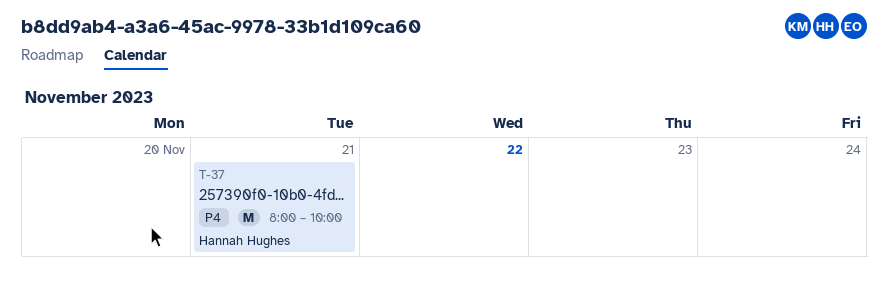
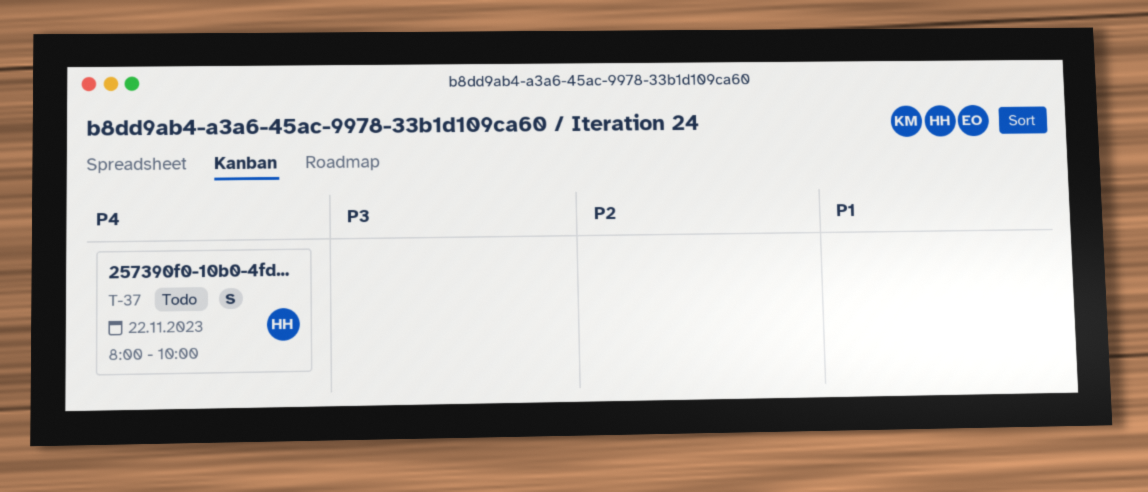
T-37, estimate: M -> S
T-37, day: Nov 21 -> Nov 22

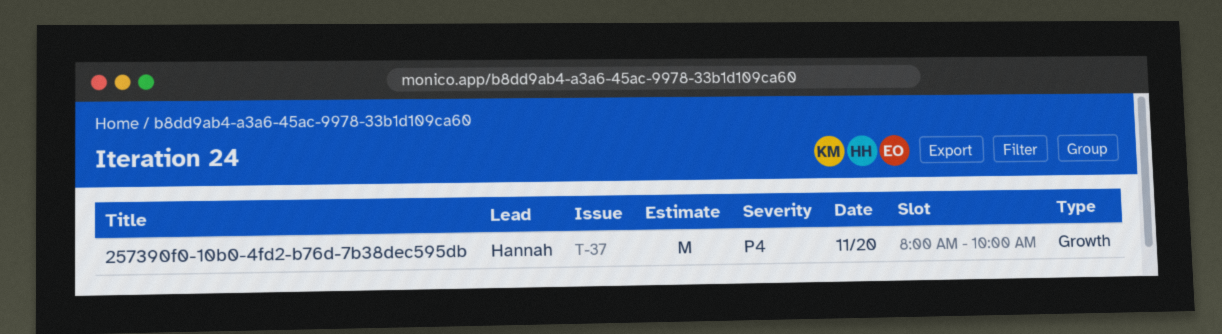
T-37, estimate: S -> M
T-37, day: Nov 22 -> Nov 20

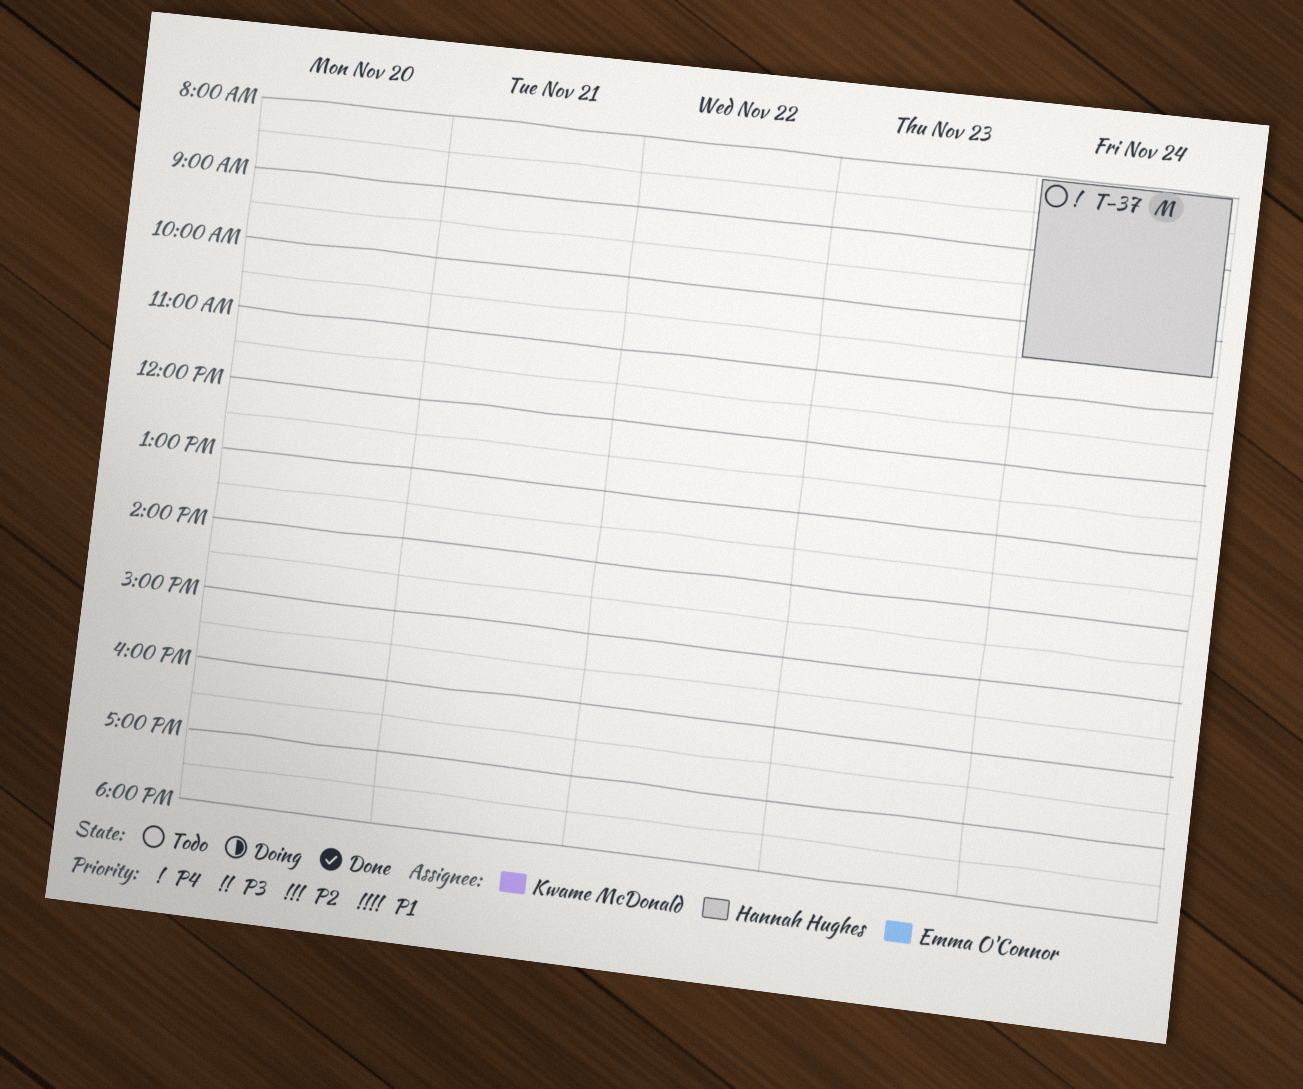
T-37, day: Nov 20 -> Nov 24
T-37, ends: 10:00 -> 10:30

